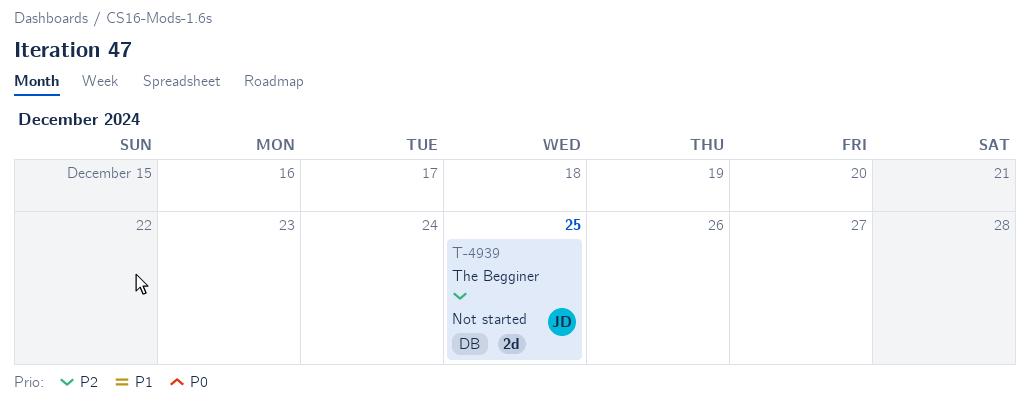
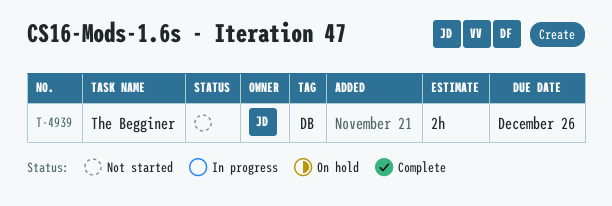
T-4939, estimate: 2d -> 2h
T-4939, due: Dec 25 -> Dec 26

